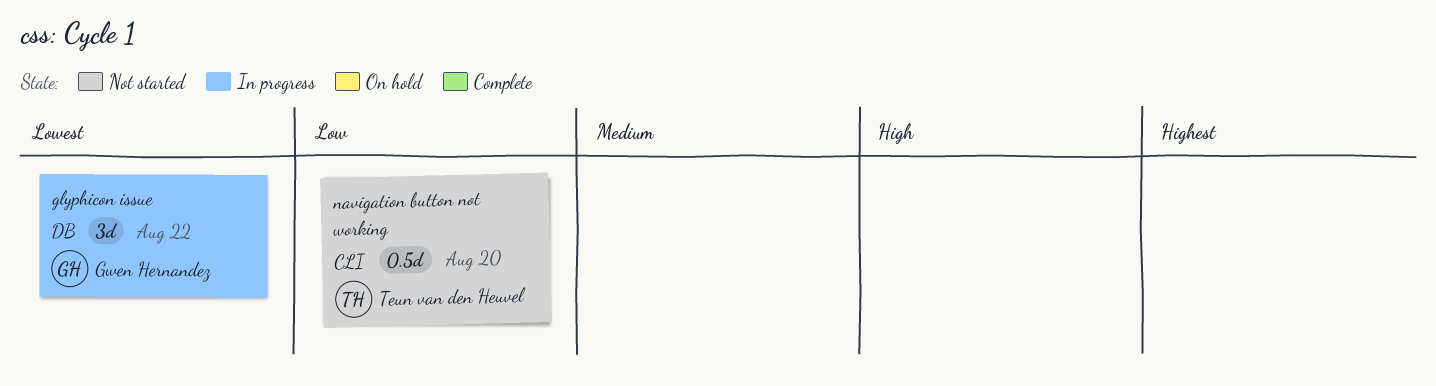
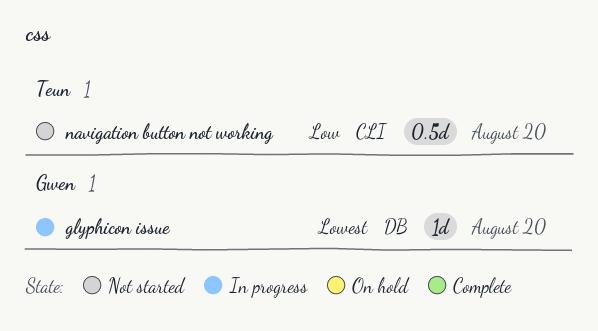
glyphicon issue, estimate: 3d -> 1d
glyphicon issue, due: Aug 22 -> Aug 20

